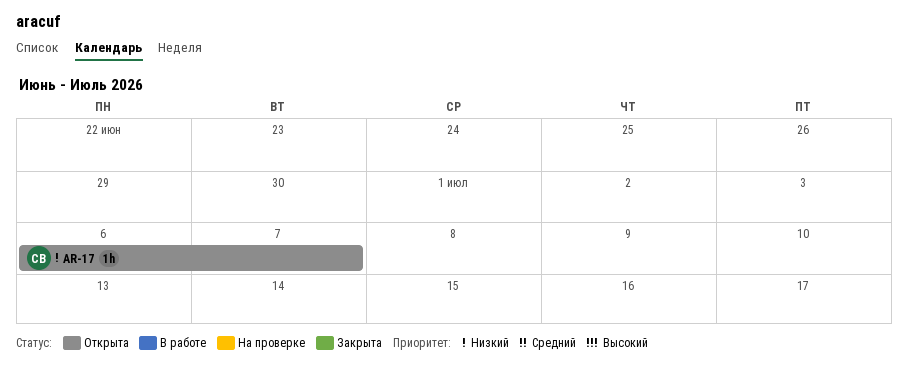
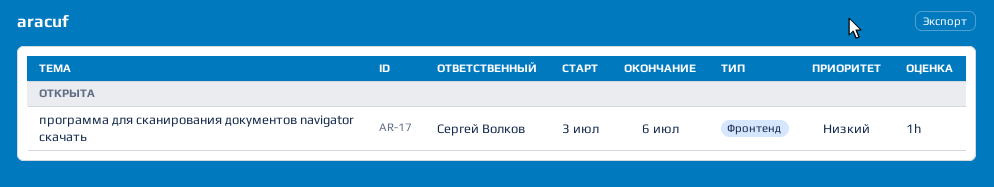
AR-17, start: Jul 6 -> Jul 3
AR-17, due: Jul 7 -> Jul 6

